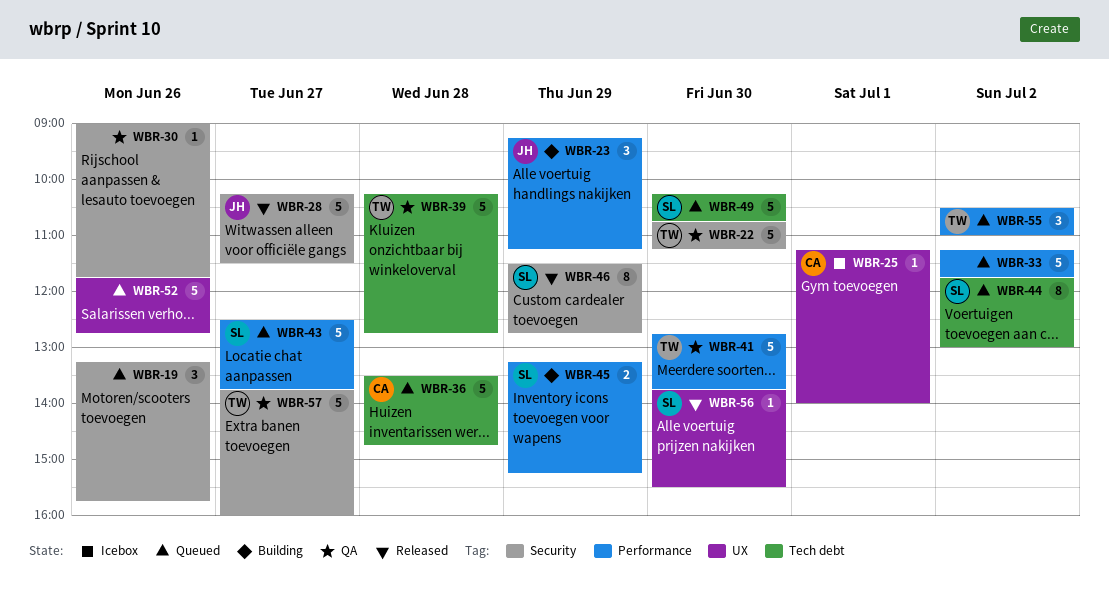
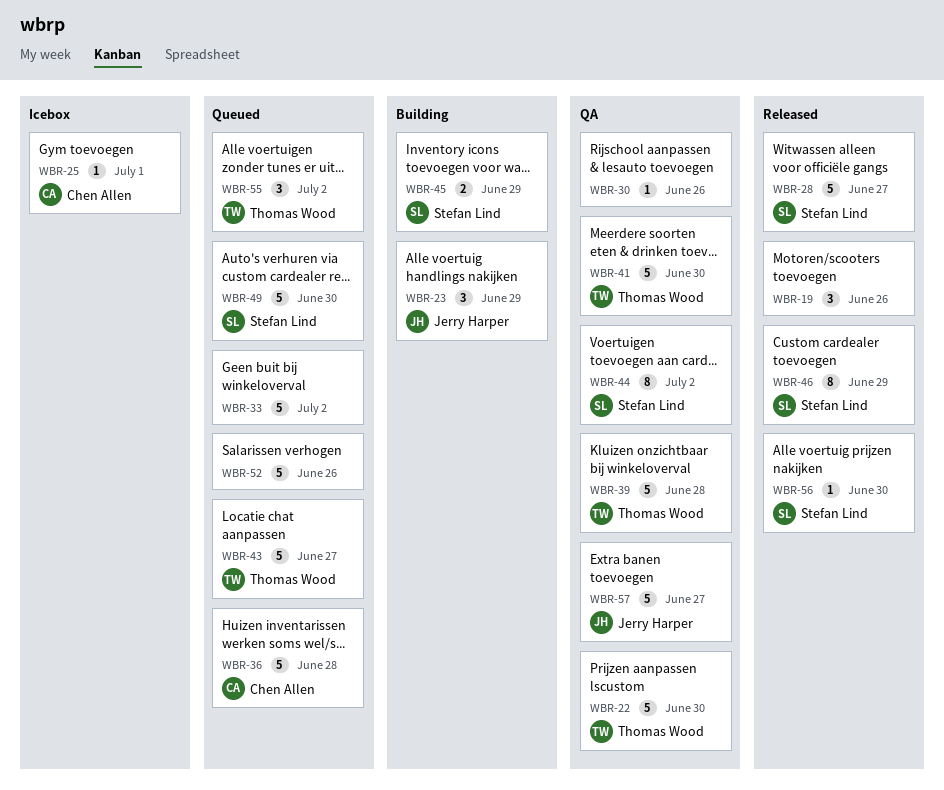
WBR-19, status: Queued -> Released
WBR-28, owner: Jerry Harper -> Stefan Lind
WBR-43, owner: Stefan Lind -> Thomas Wood
WBR-44, status: Queued -> QA
WBR-57, owner: Thomas Wood -> Jerry Harper

